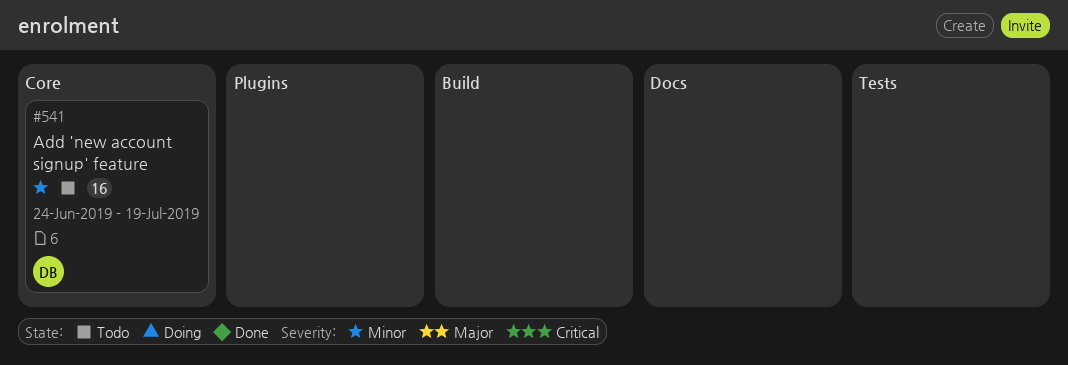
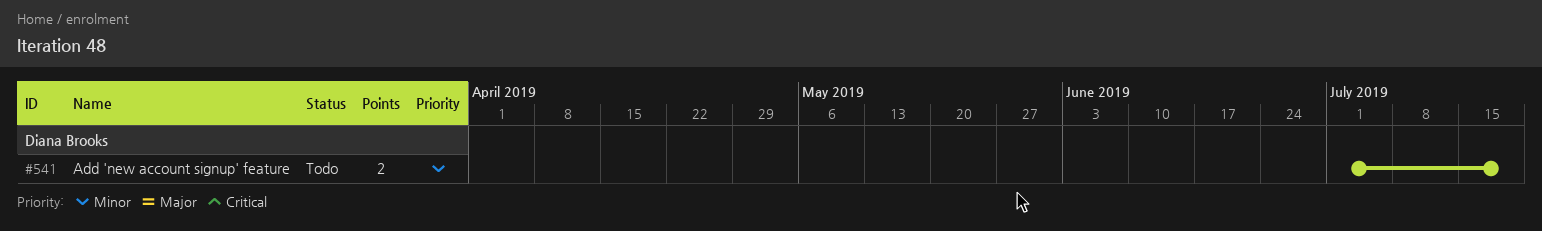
#541, estimate: 16 -> 2
#541, start: Jun 24 -> Jul 1

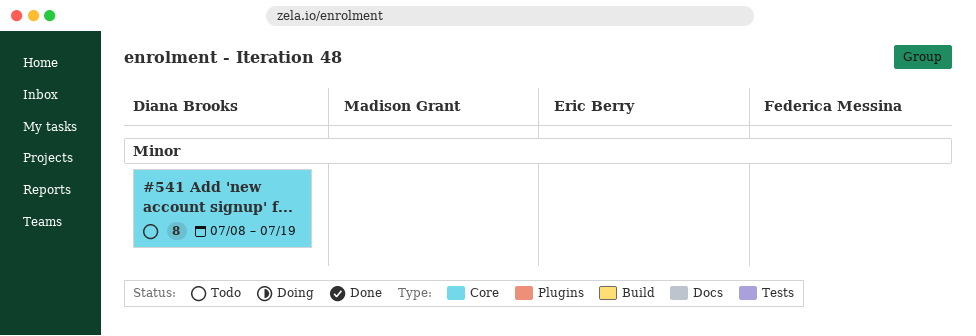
#541, estimate: 2 -> 8
#541, start: Jul 1 -> Jul 8

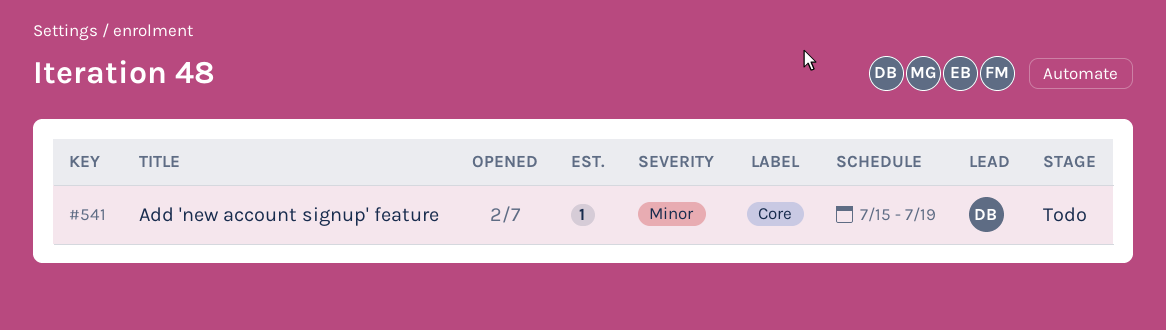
#541, estimate: 8 -> 1
#541, start: Jul 8 -> Jul 15

